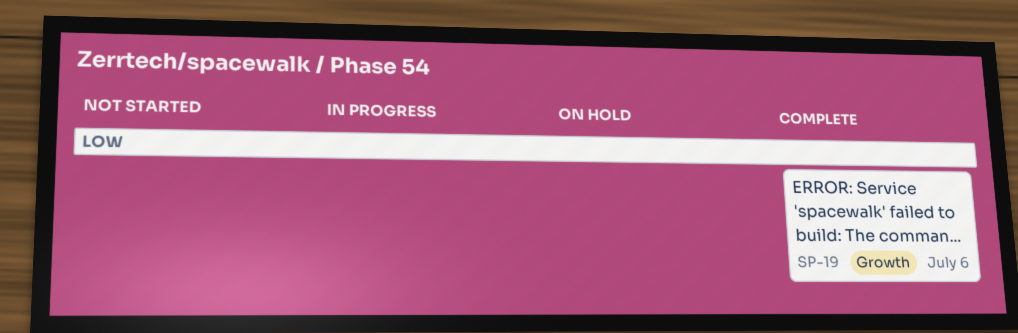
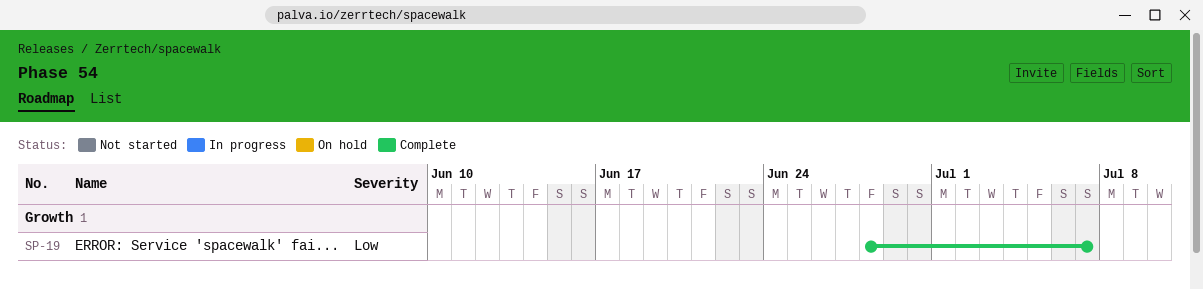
SP-19, due: Jul 6 -> Jul 7

